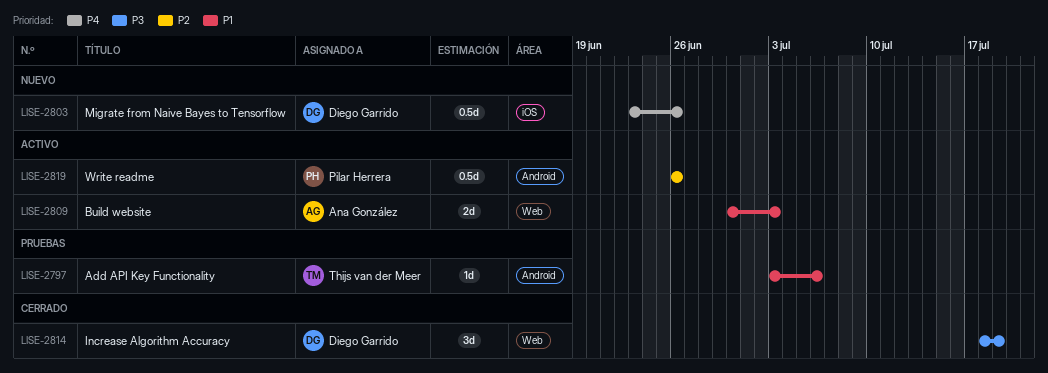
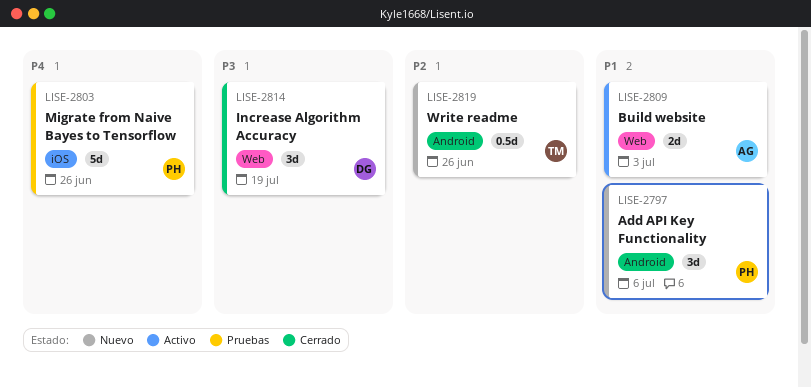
LISE-2797, status: Pruebas -> Nuevo
LISE-2797, owner: Thijs van der Meer -> Pilar Herrera
LISE-2797, estimate: 1d -> 3d
LISE-2803, status: Nuevo -> Pruebas
LISE-2803, owner: Diego Garrido -> Pilar Herrera
LISE-2803, estimate: 0.5d -> 5d
LISE-2819, status: Activo -> Nuevo
LISE-2819, owner: Pilar Herrera -> Thijs van der Meer

